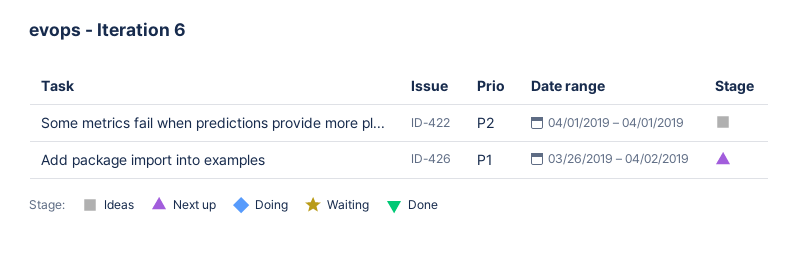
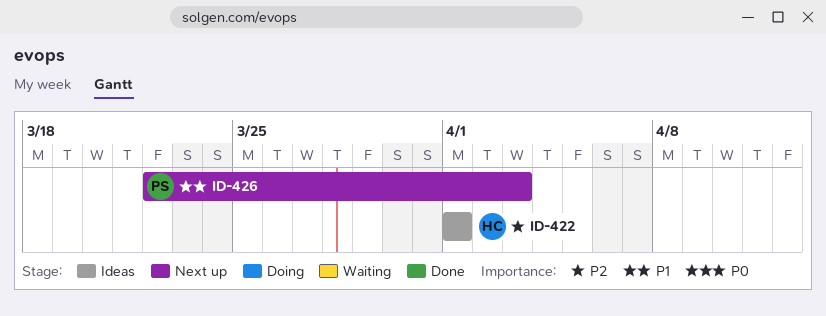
ID-426, start: Mar 26 -> Mar 22
ID-426, due: Apr 2 -> Apr 3

